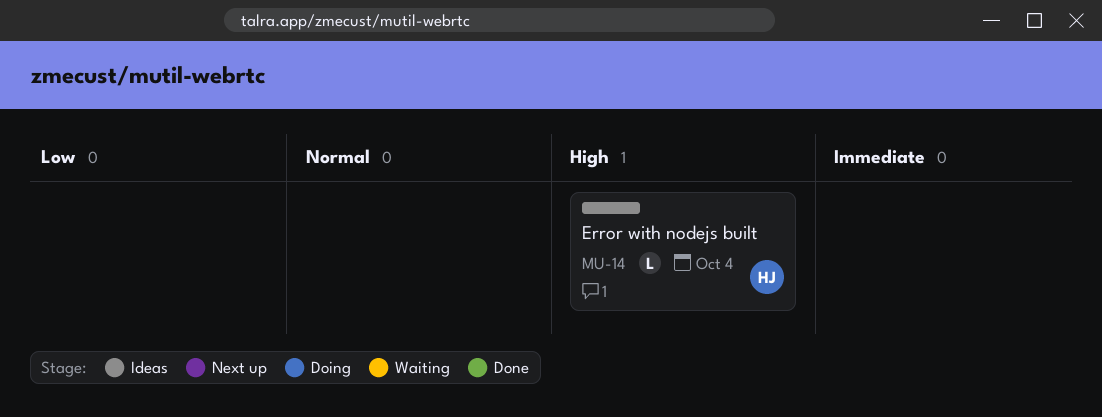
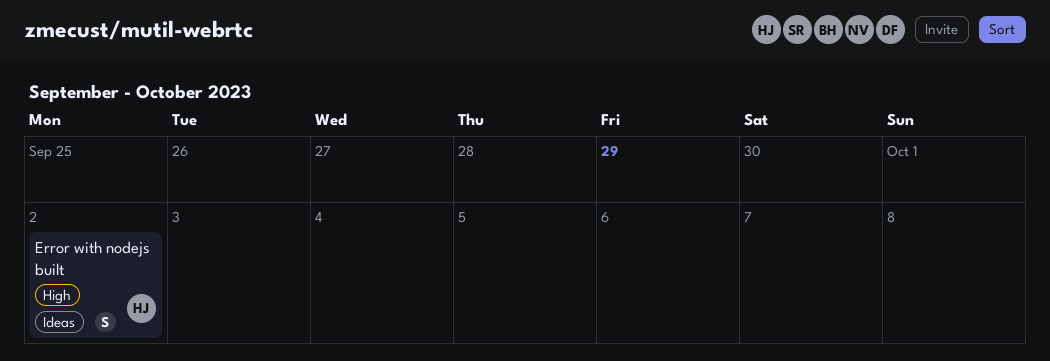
Error with nodejs built, estimate: L -> S
Error with nodejs built, due: Oct 4 -> Oct 2

